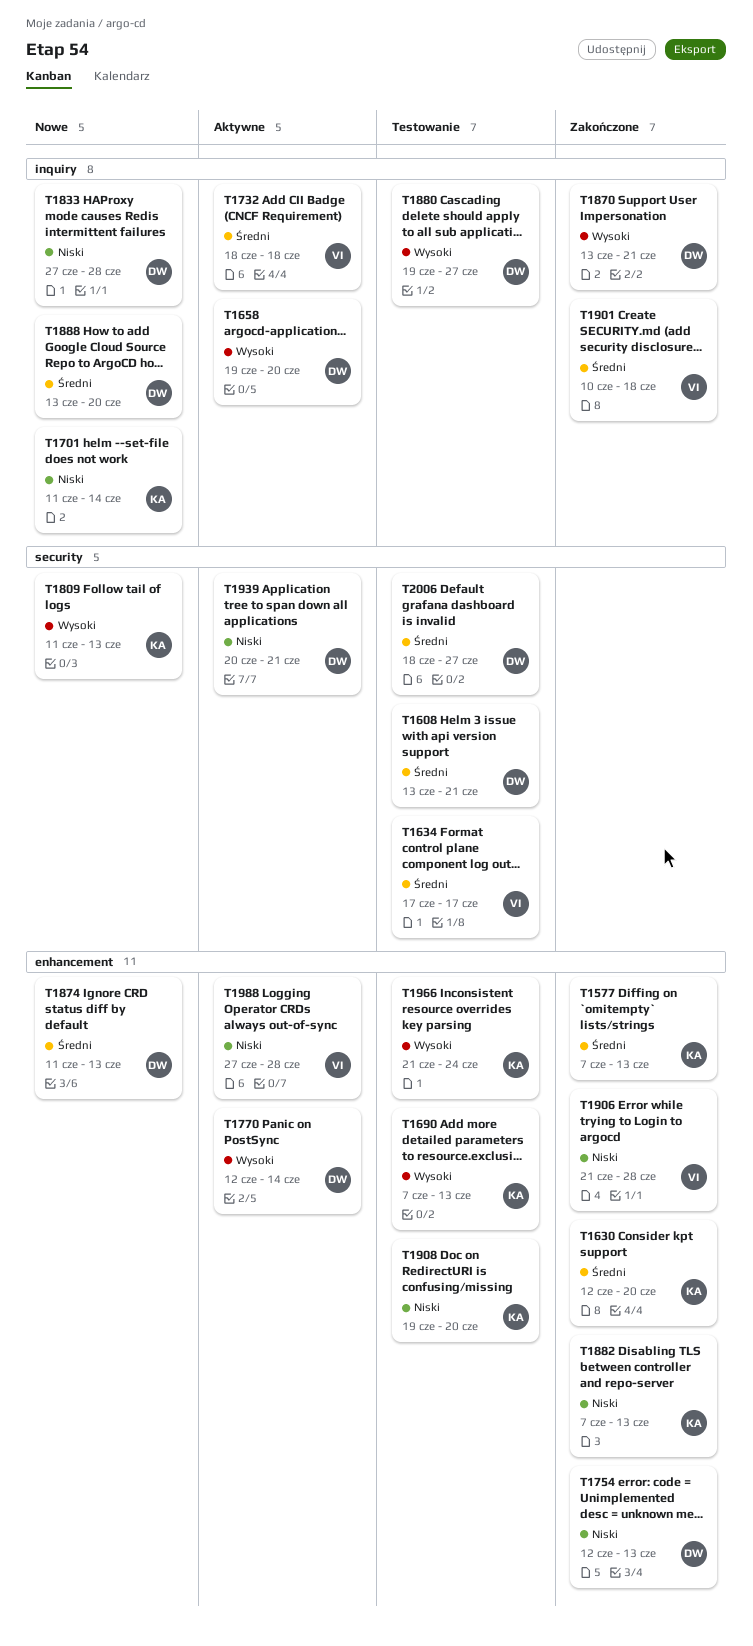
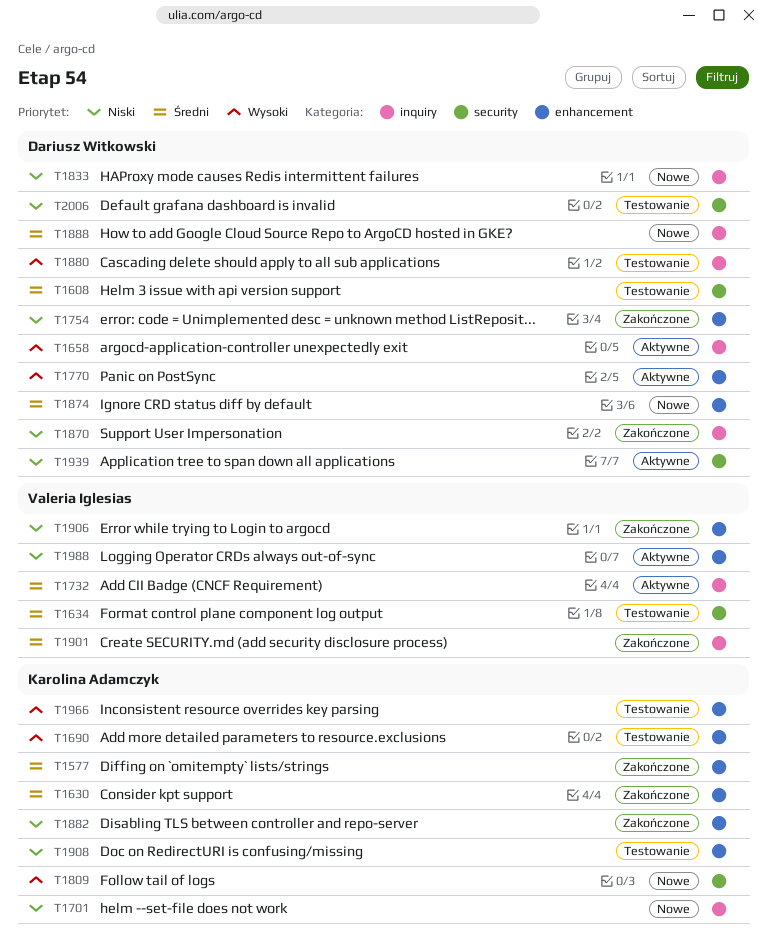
T1870, priority: Wysoki -> Niski
T2006, priority: Średni -> Niski

